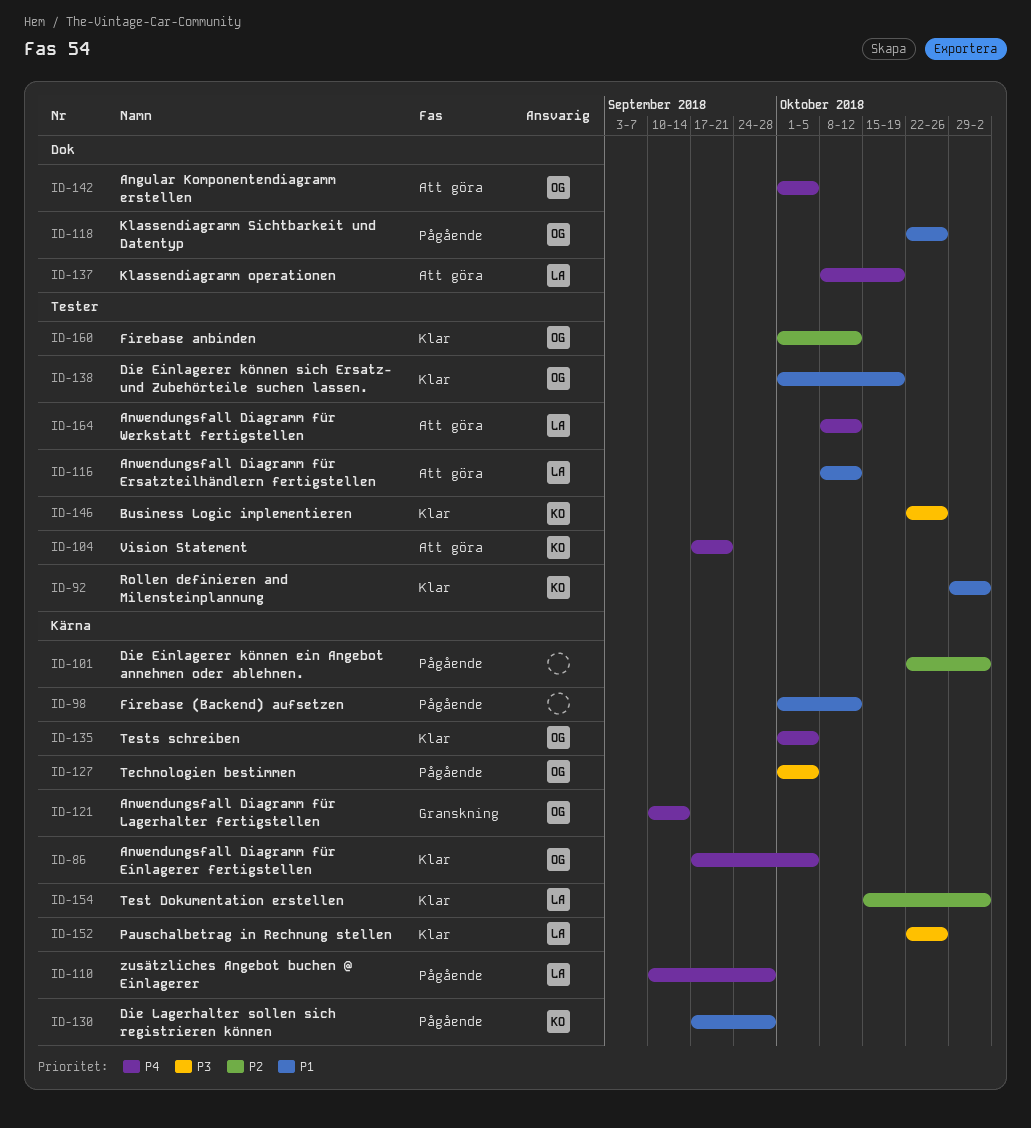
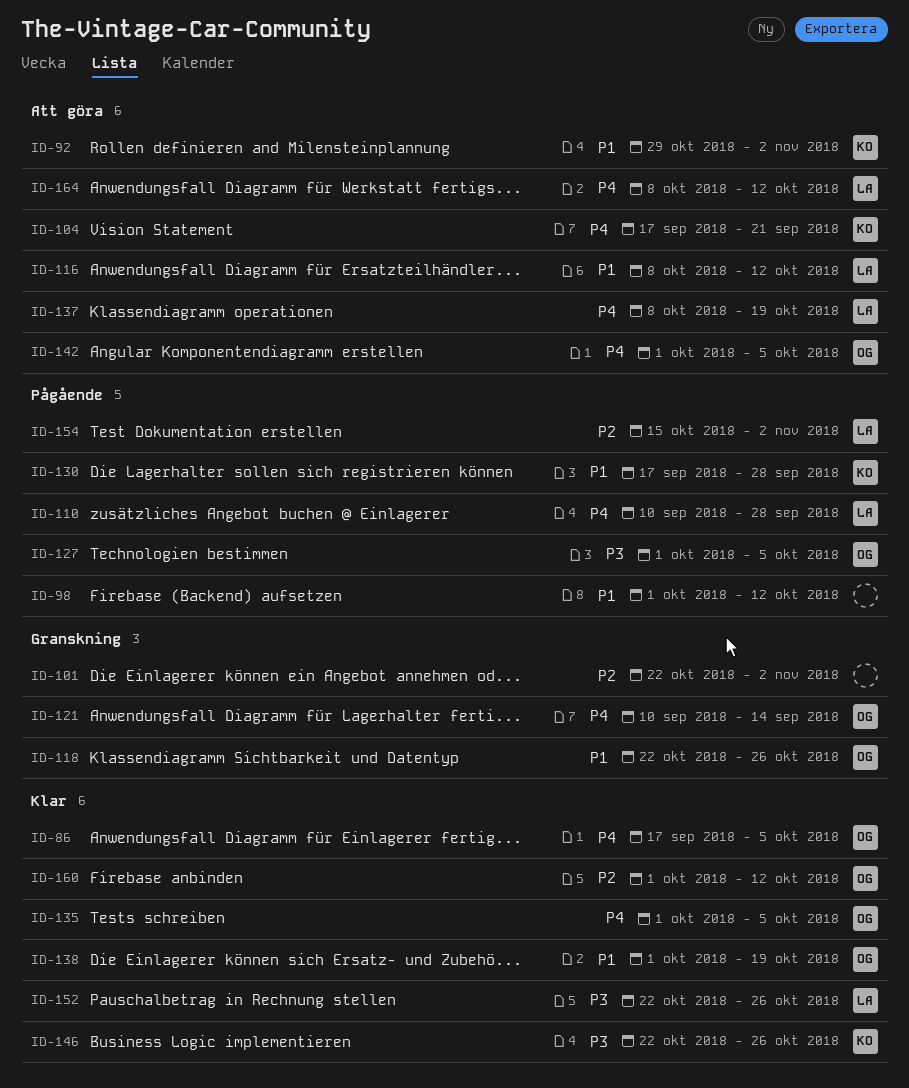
ID-92, status: Klar -> Att göra
ID-101, status: Pågående -> Granskning
ID-118, status: Pågående -> Granskning
ID-154, status: Klar -> Pågående

